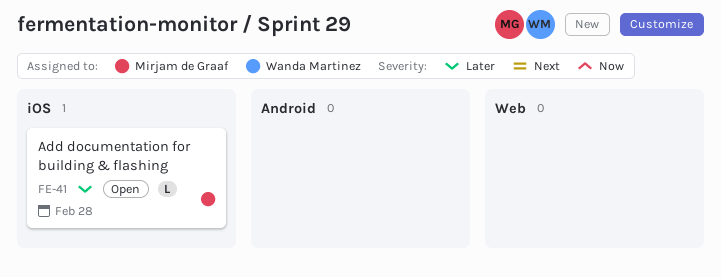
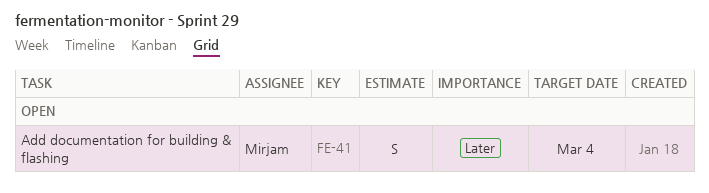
FE-41, estimate: L -> S
FE-41, due: Feb 28 -> Mar 4

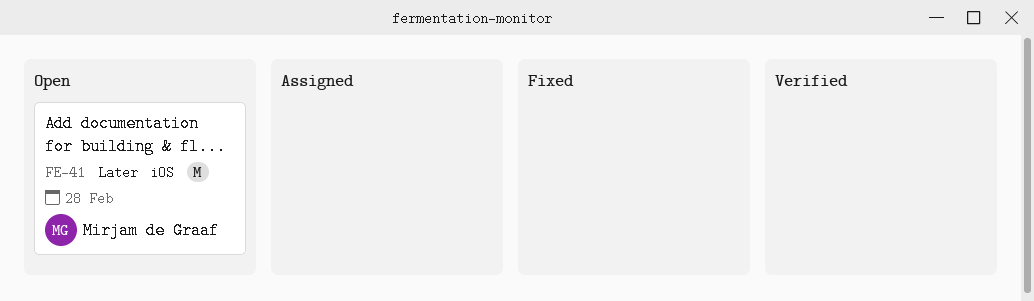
FE-41, estimate: S -> M
FE-41, due: Mar 4 -> Feb 28

